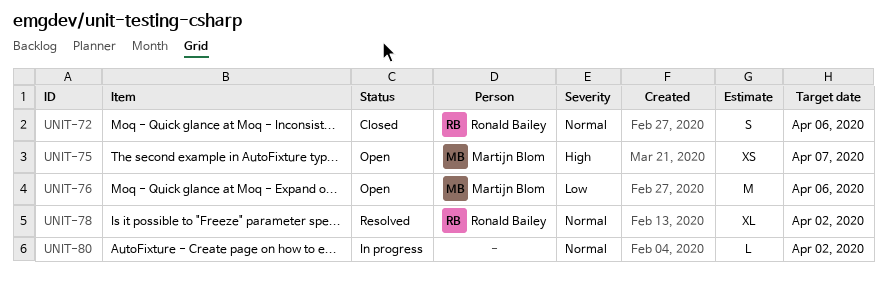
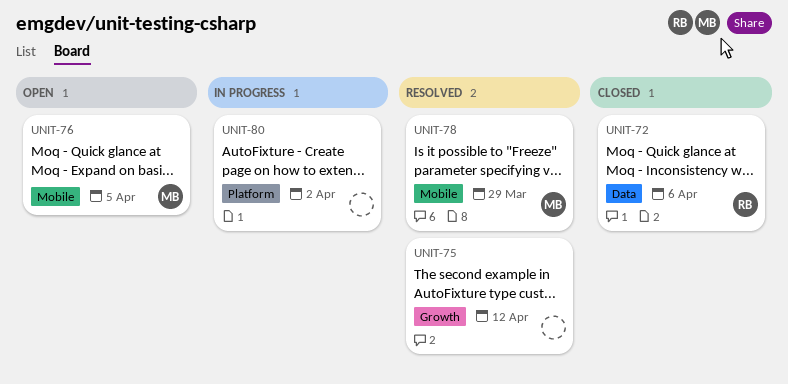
UNIT-75, status: Open -> Resolved
UNIT-75, owner: Martijn Blom -> none
UNIT-75, due: Apr 7 -> Apr 12
UNIT-76, due: Apr 6 -> Apr 5
UNIT-78, owner: Ronald Bailey -> Martijn Blom
UNIT-78, due: Apr 2 -> Mar 29

